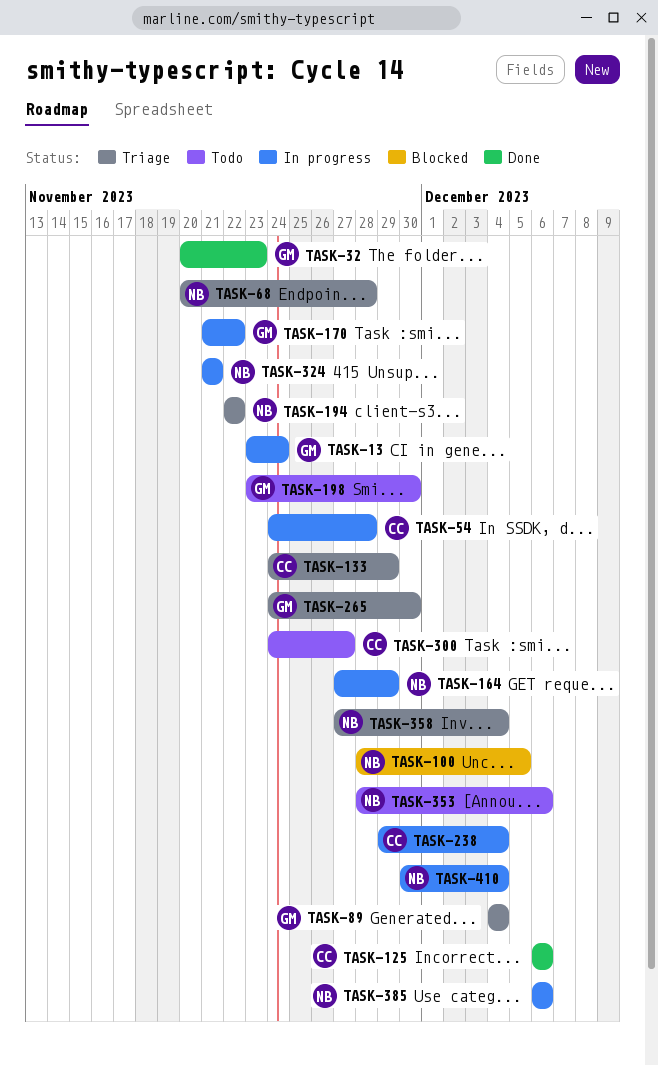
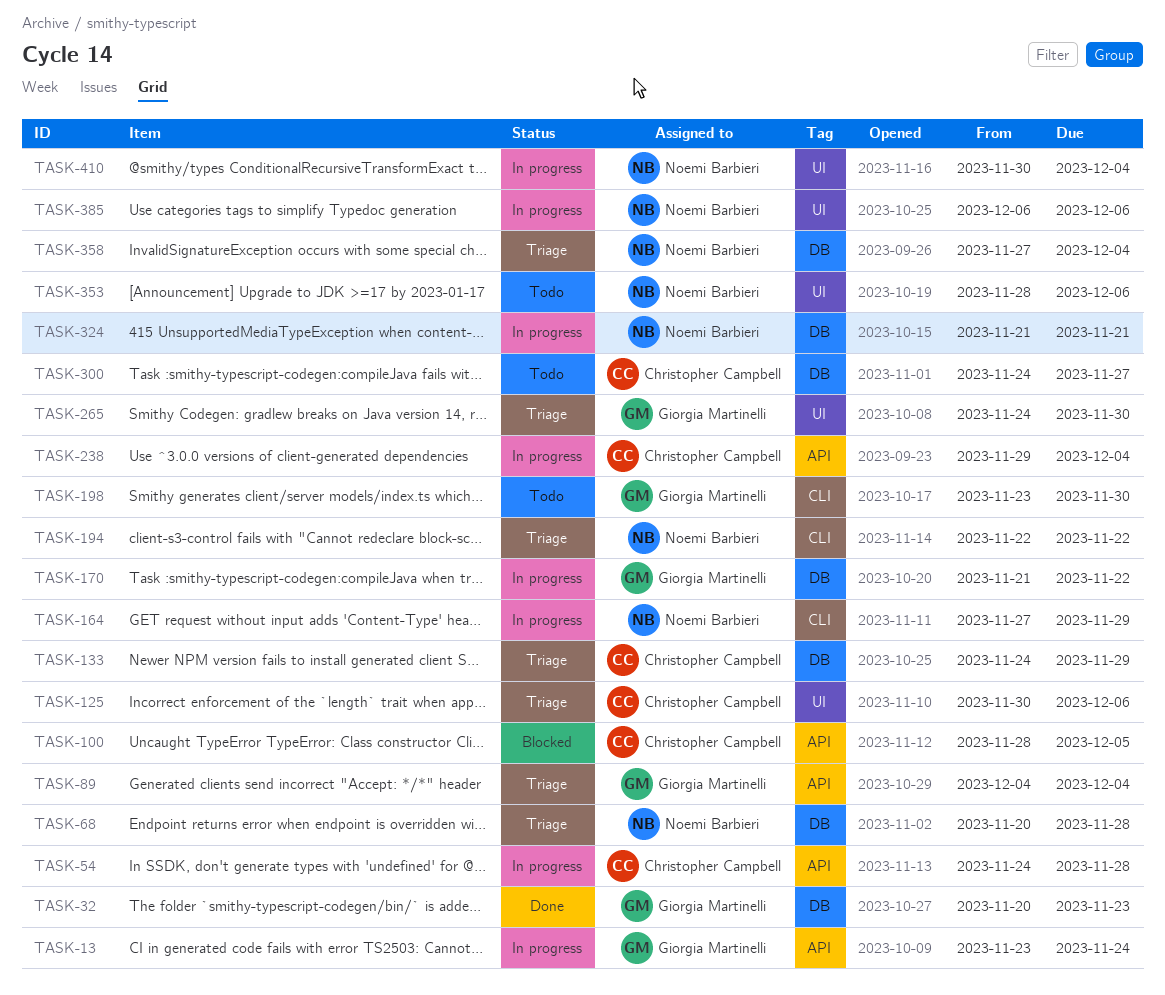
TASK-100, owner: Noemi Barbieri -> Christopher Campbell
TASK-125, status: Done -> Triage
TASK-125, start: Dec 6 -> Nov 30

